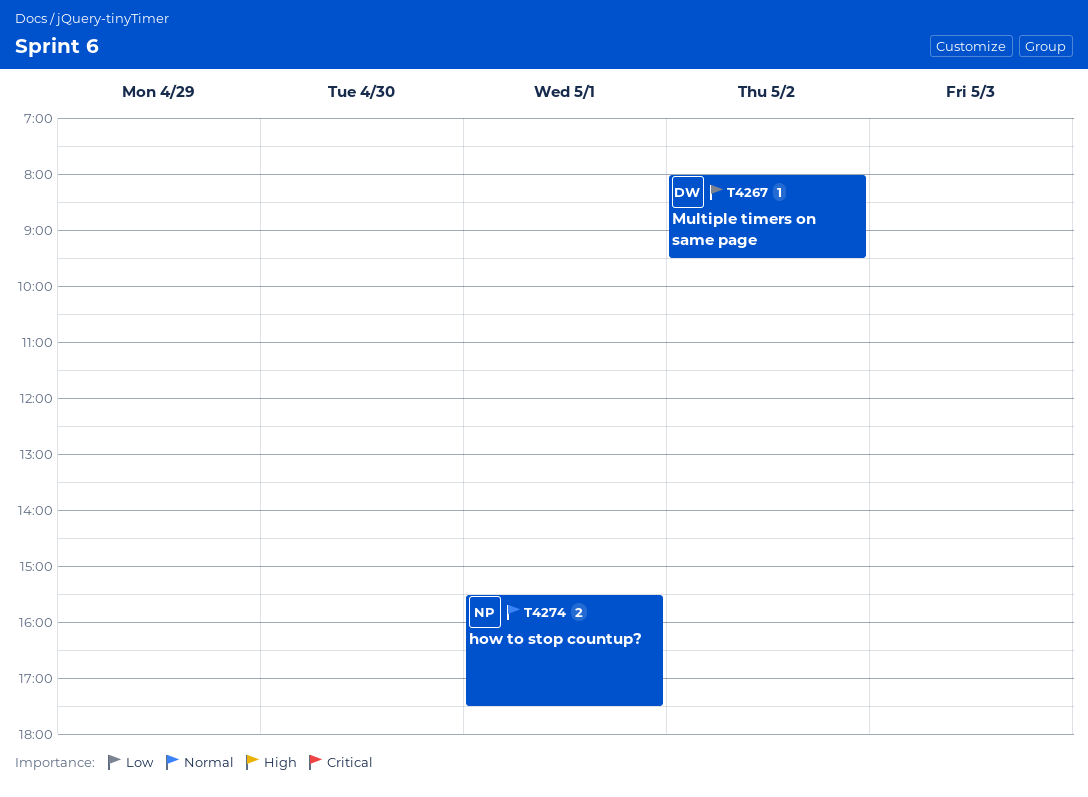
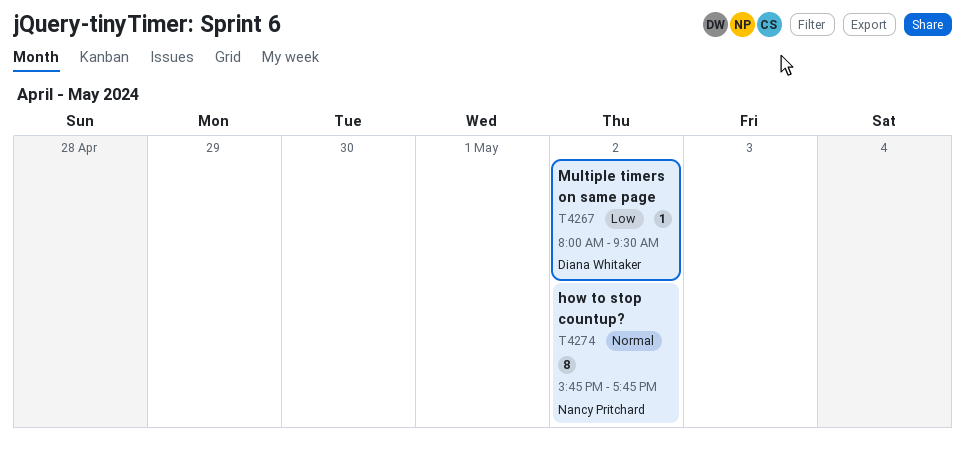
T4274, estimate: 2 -> 8
T4274, day: May 1 -> May 2
T4274, begins: 15:30 -> 15:45
T4274, ends: 17:30 -> 17:45

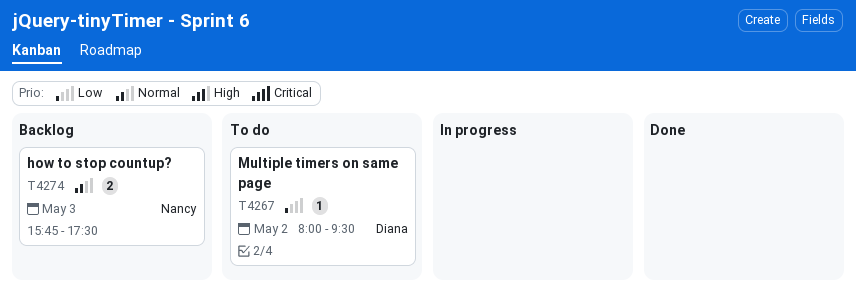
T4274, estimate: 8 -> 2
T4274, day: May 2 -> May 3
T4274, ends: 17:45 -> 17:30

